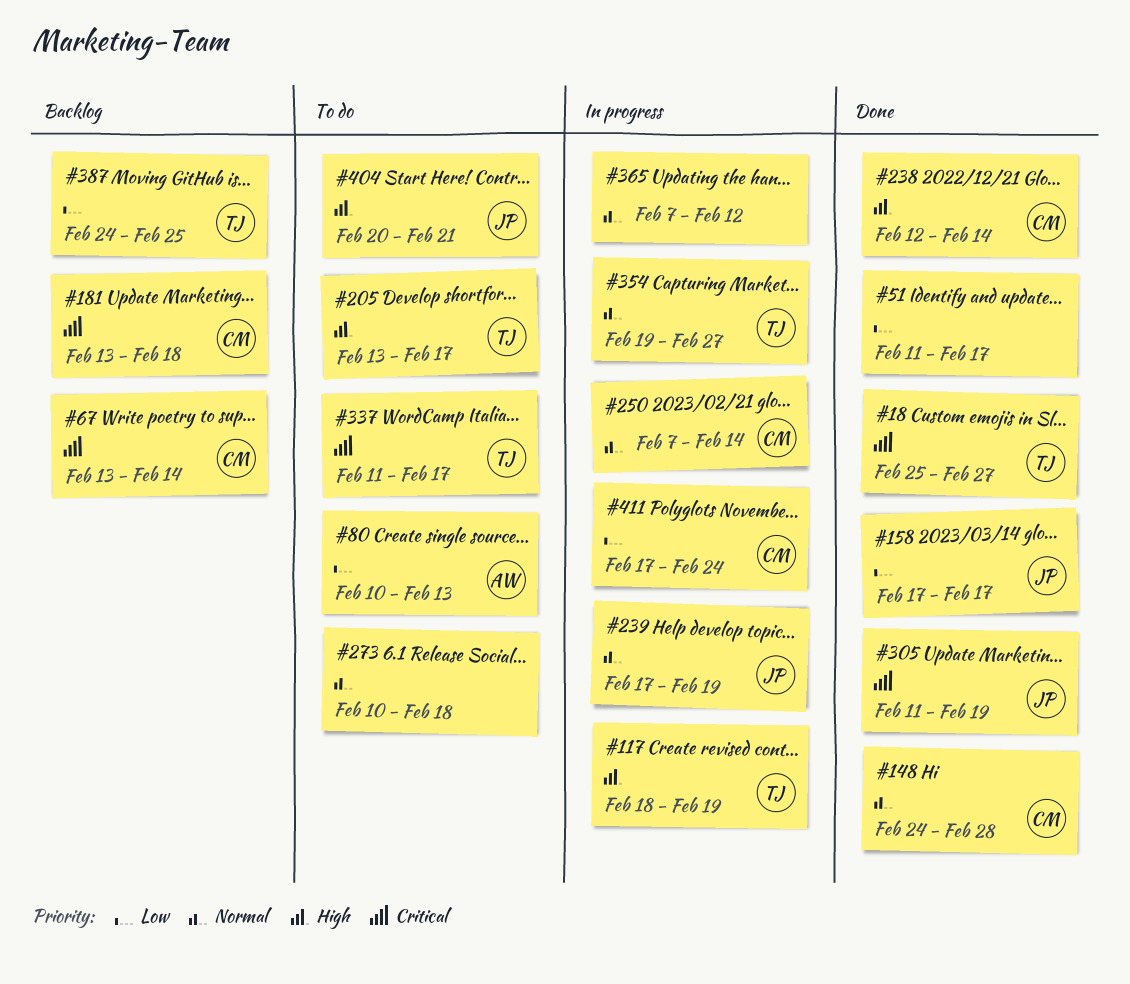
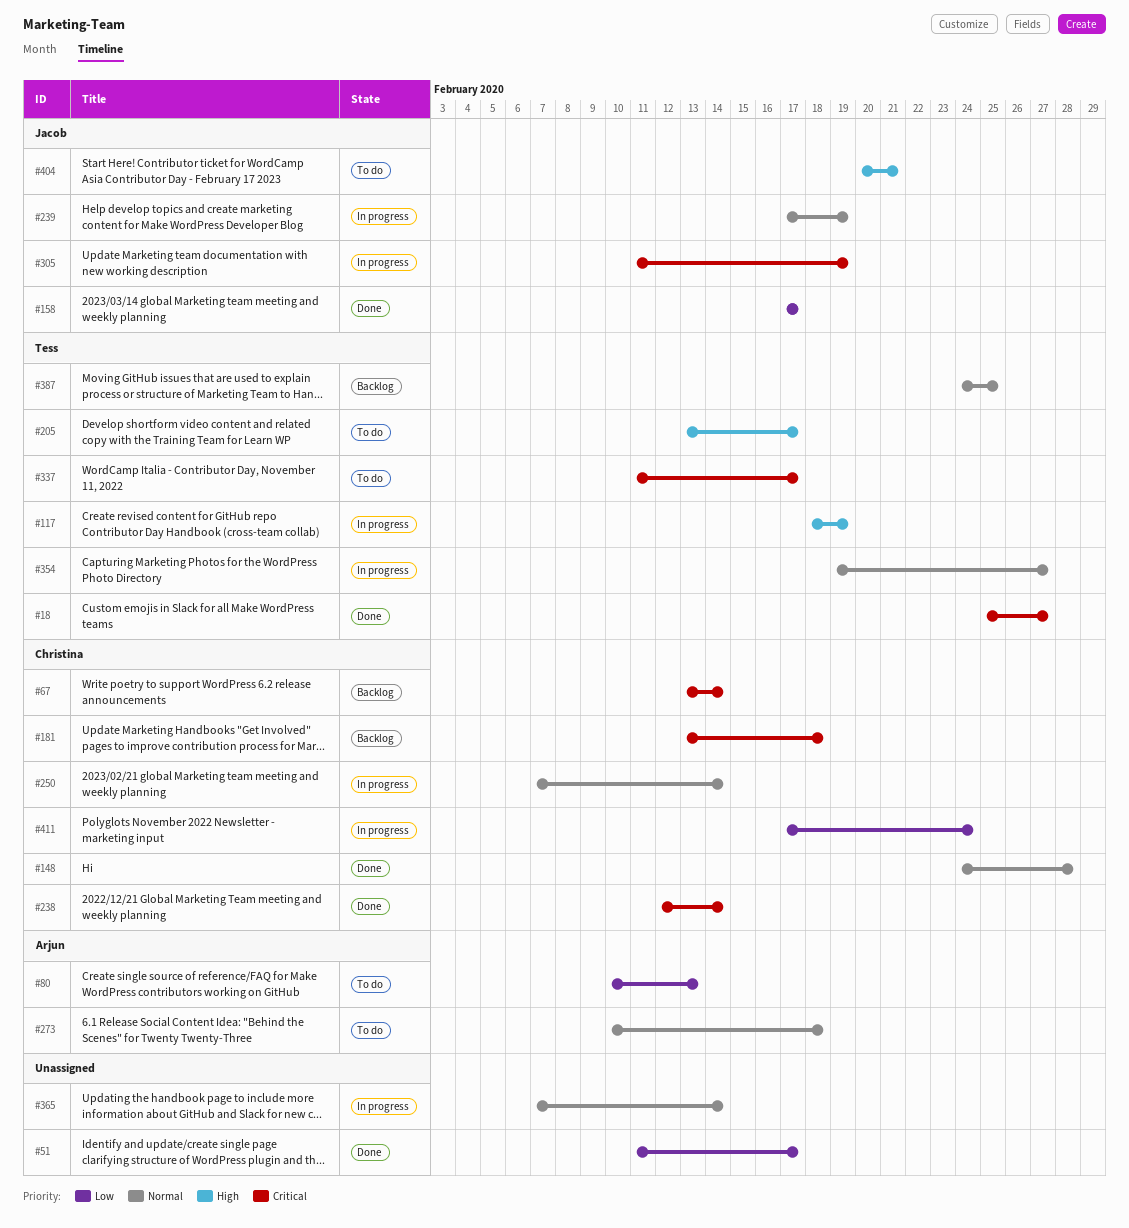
#238, priority: High -> Critical
#273, owner: none -> Arjun
#305, status: Done -> In progress
#365, due: Feb 12 -> Feb 14
#387, priority: Low -> Normal

